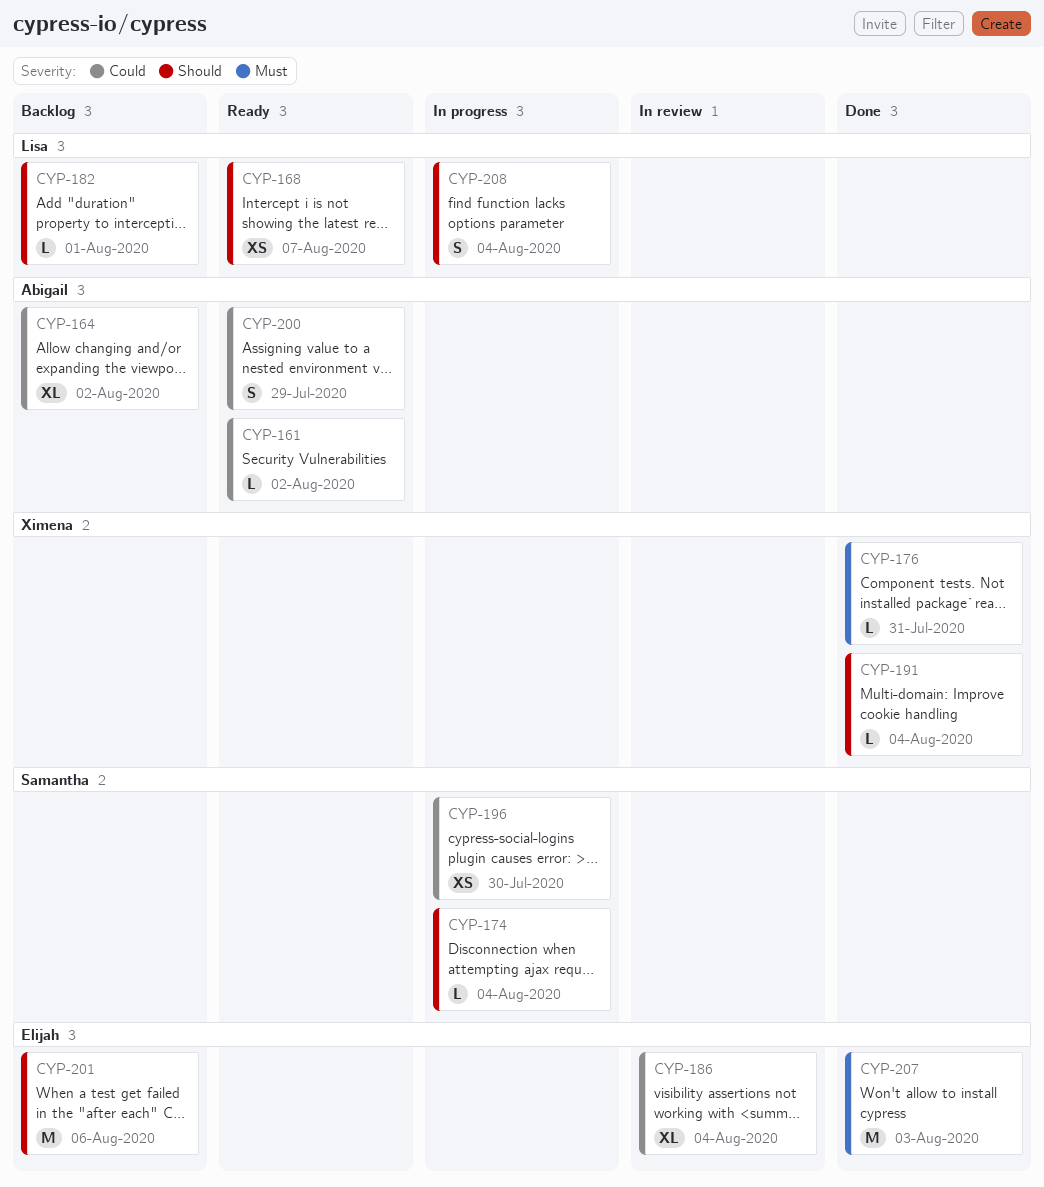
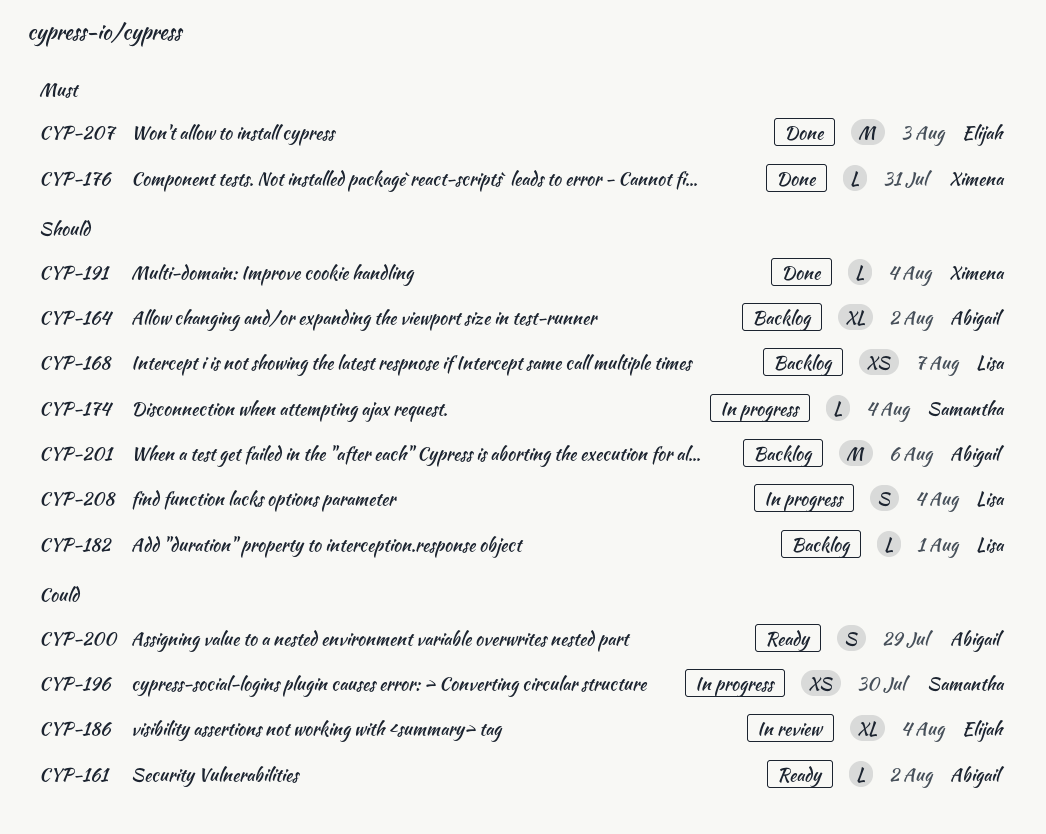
CYP-164, priority: Could -> Should
CYP-168, status: Ready -> Backlog
CYP-201, owner: Elijah -> Abigail

